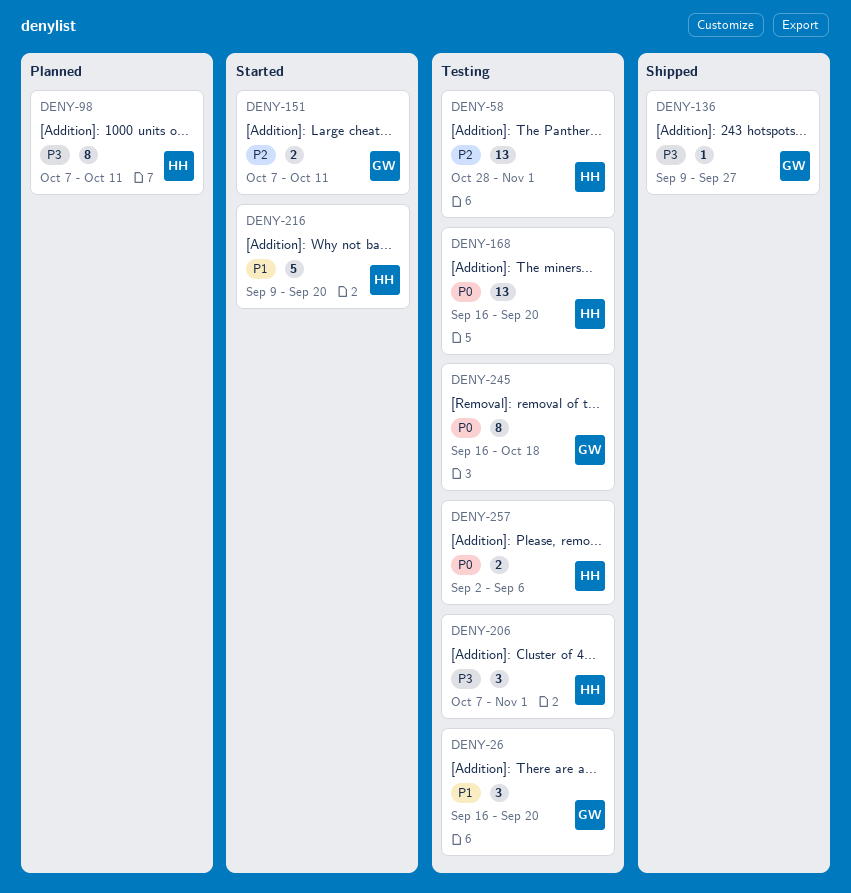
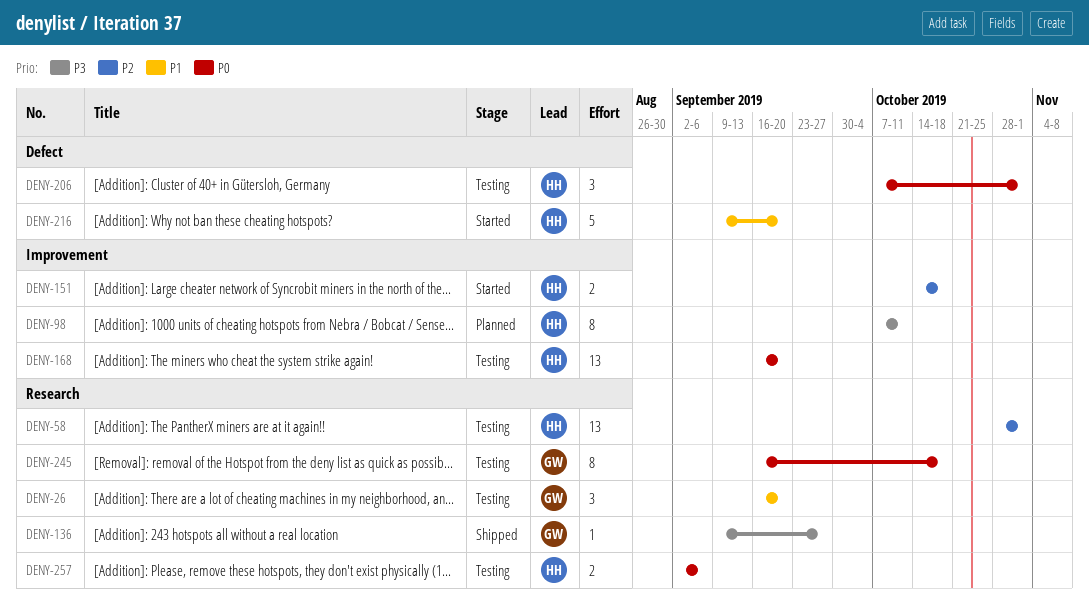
DENY-151, owner: GW -> HH
DENY-151, start: Oct 7 -> Oct 14
DENY-151, due: Oct 11 -> Oct 18
DENY-206, priority: P3 -> P0

